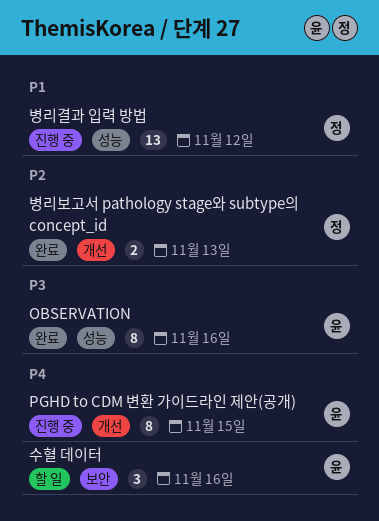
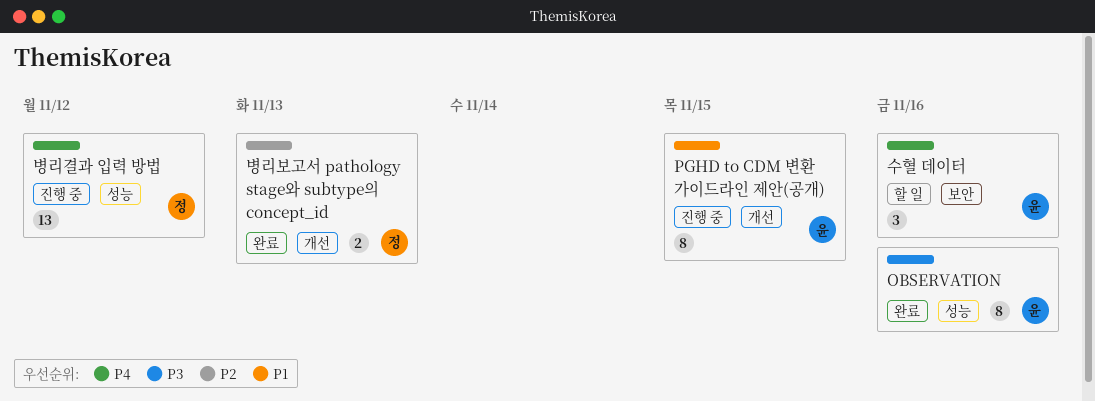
PGHD to CDM 변환 가이드라인 제안(공개), priority: P4 -> P1
병리결과 입력 방법, priority: P1 -> P4

